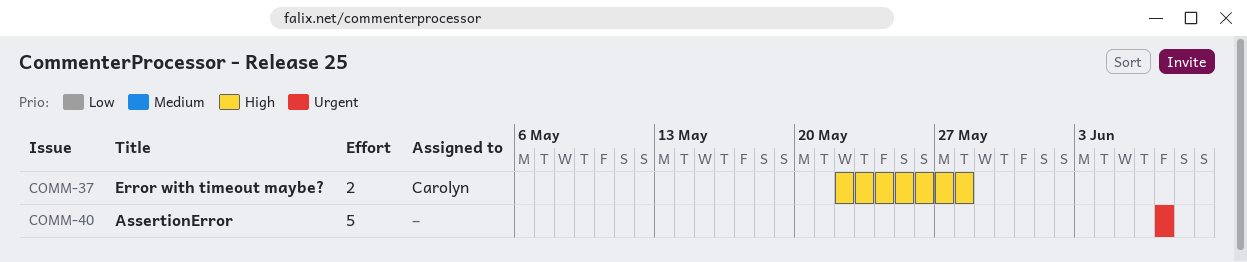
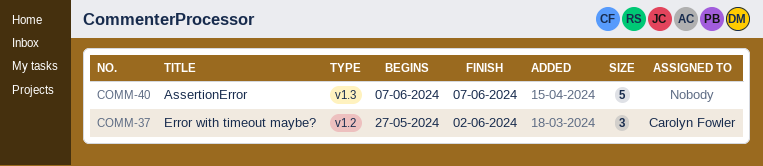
COMM-37, estimate: 2 -> 3
COMM-37, start: May 22 -> May 27
COMM-37, due: May 28 -> Jun 2

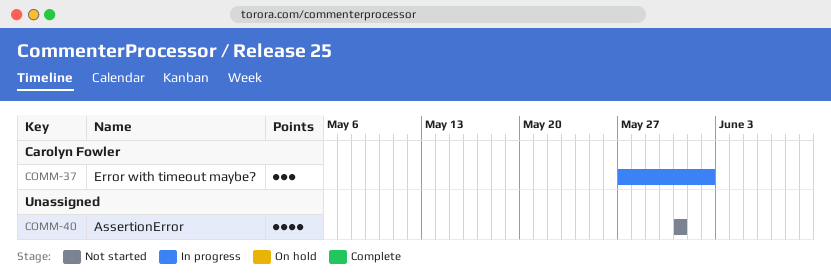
COMM-40, estimate: 5 -> 4
COMM-40, start: Jun 7 -> May 31
COMM-40, due: Jun 7 -> May 31

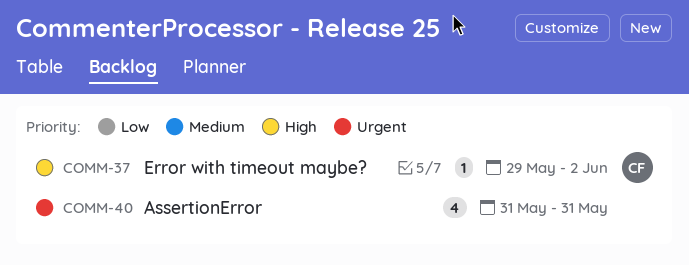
COMM-37, estimate: 3 -> 1
COMM-37, start: May 27 -> May 29

